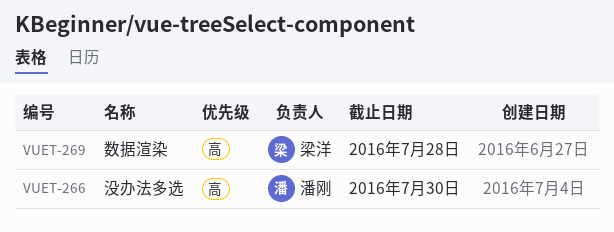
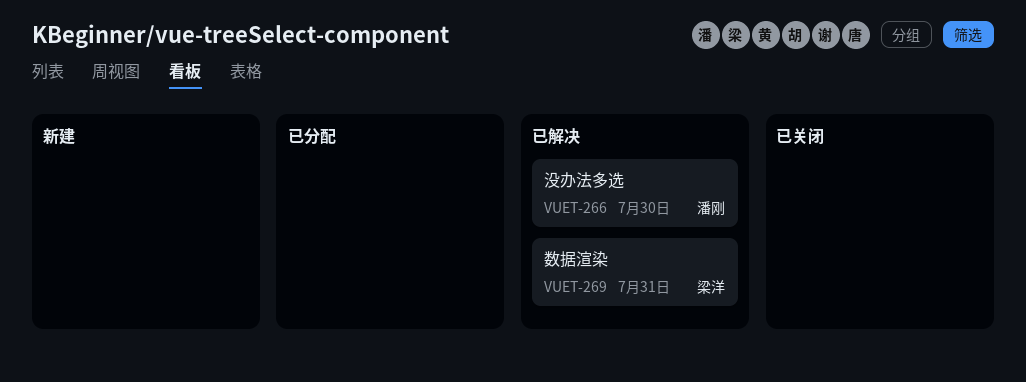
VUET-269, due: Jul 28 -> Jul 31

